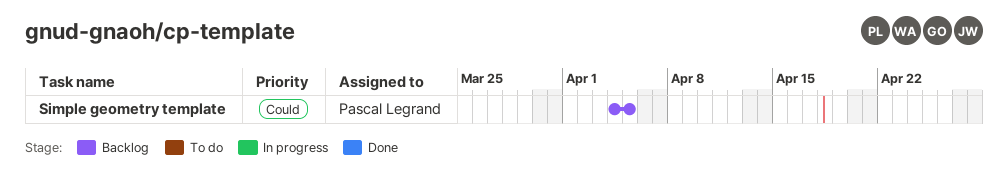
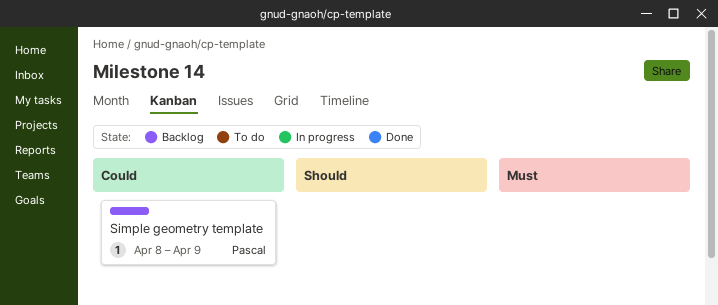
Simple geometry template, start: Apr 4 -> Apr 8
Simple geometry template, due: Apr 5 -> Apr 9

